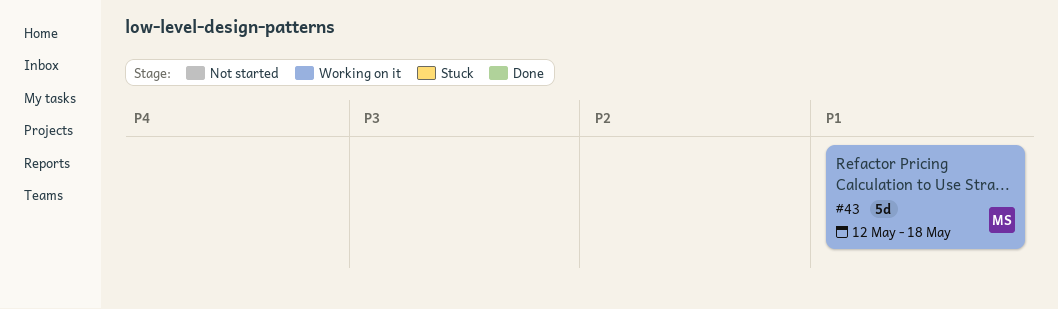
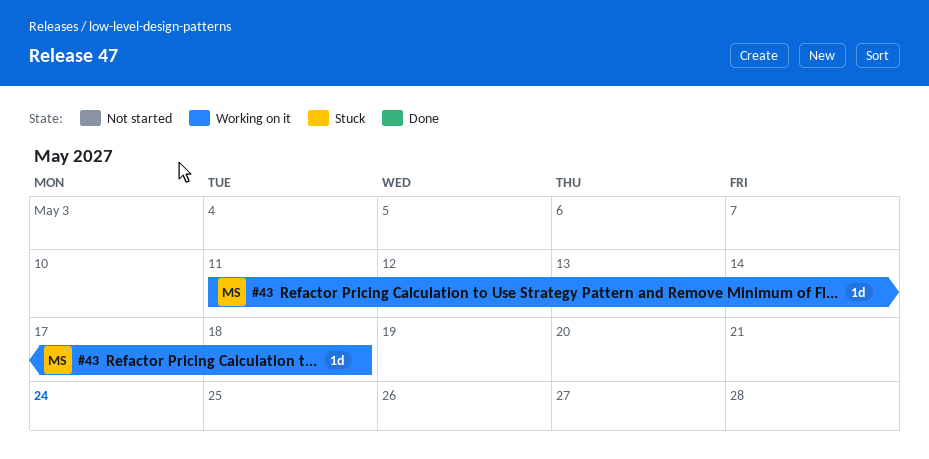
#43, estimate: 5d -> 1d
#43, start: May 12 -> May 11

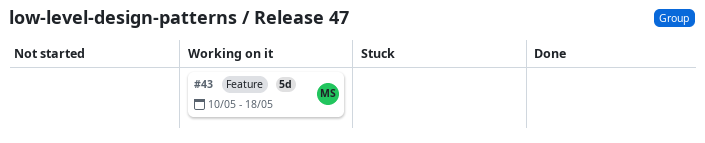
#43, estimate: 1d -> 5d
#43, start: May 11 -> May 10

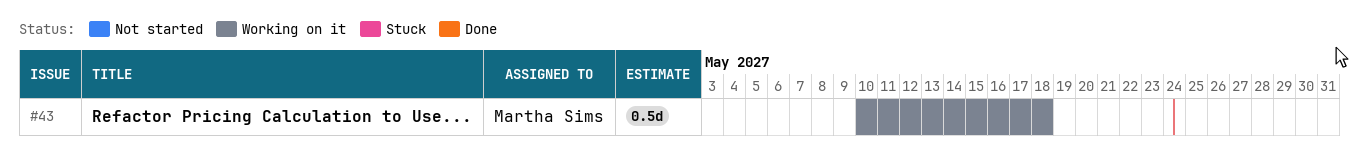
#43, estimate: 5d -> 0.5d

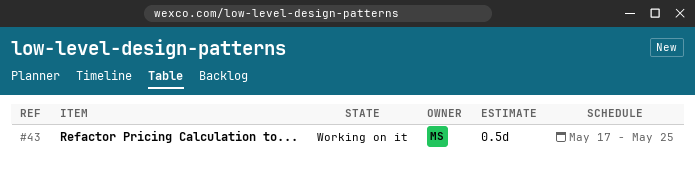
#43, start: May 10 -> May 17
#43, due: May 18 -> May 25

